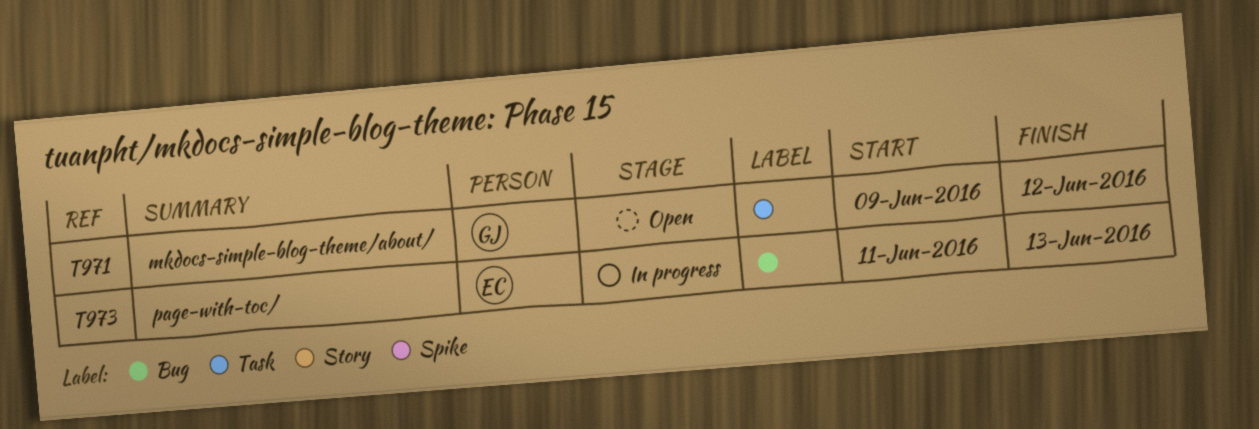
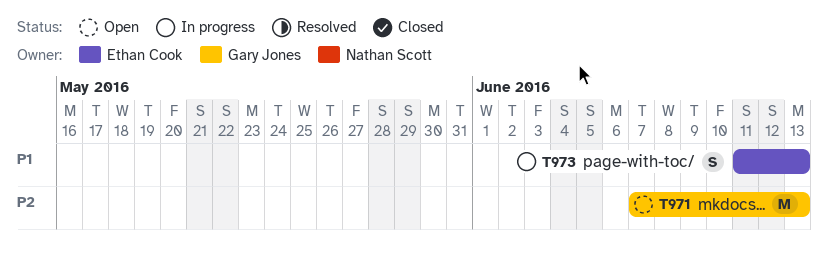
T971, start: Jun 9 -> Jun 7
T971, due: Jun 12 -> Jun 13

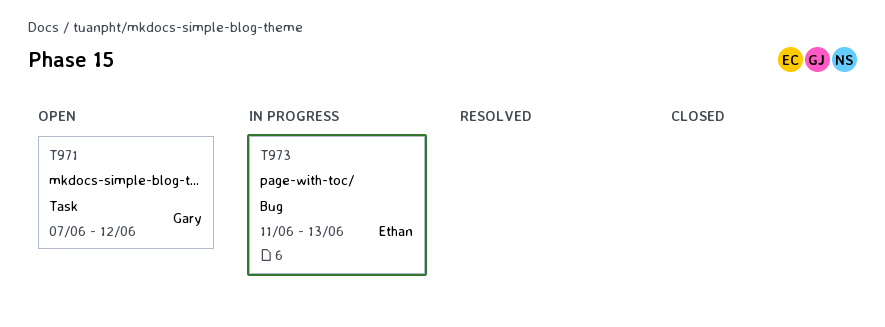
T971, due: Jun 13 -> Jun 12

